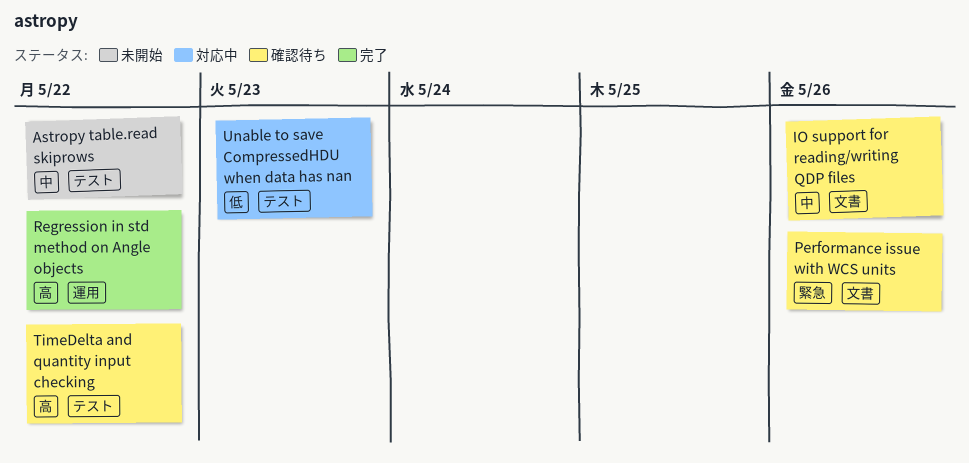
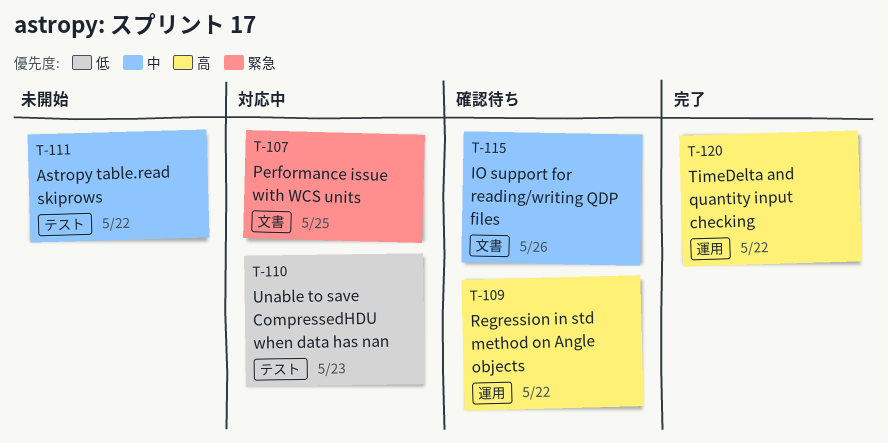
Performance issue with WCS units, status: 確認待ち -> 対応中
Performance issue with WCS units, due: May 26 -> May 25
Regression in std method on Angle objects, status: 完了 -> 確認待ち
TimeDelta and quantity input checking, status: 確認待ち -> 完了
TimeDelta and quantity input checking, label: テスト -> 運用

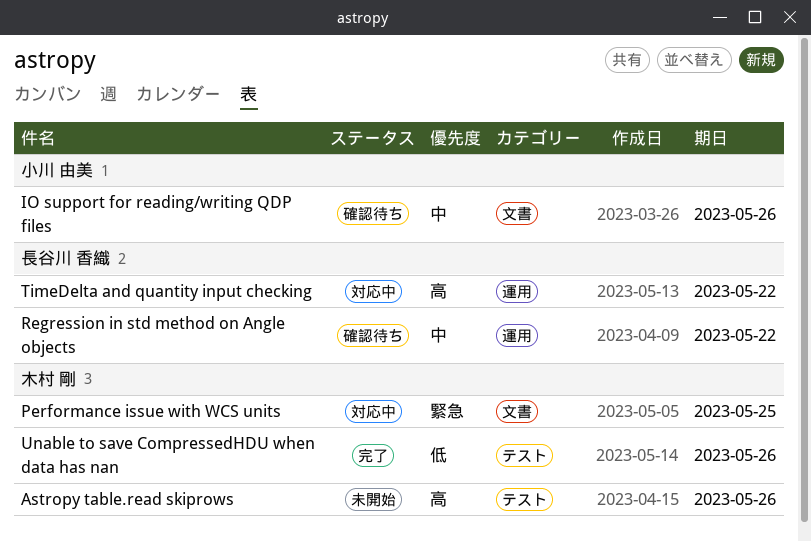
Astropy table.read skiprows, priority: 中 -> 高
Astropy table.read skiprows, due: May 22 -> May 26
Regression in std method on Angle objects, priority: 高 -> 中
TimeDelta and quantity input checking, status: 完了 -> 対応中
Unable to save CompressedHDU when data has nan, status: 対応中 -> 完了
Unable to save CompressedHDU when data has nan, due: May 23 -> May 26

